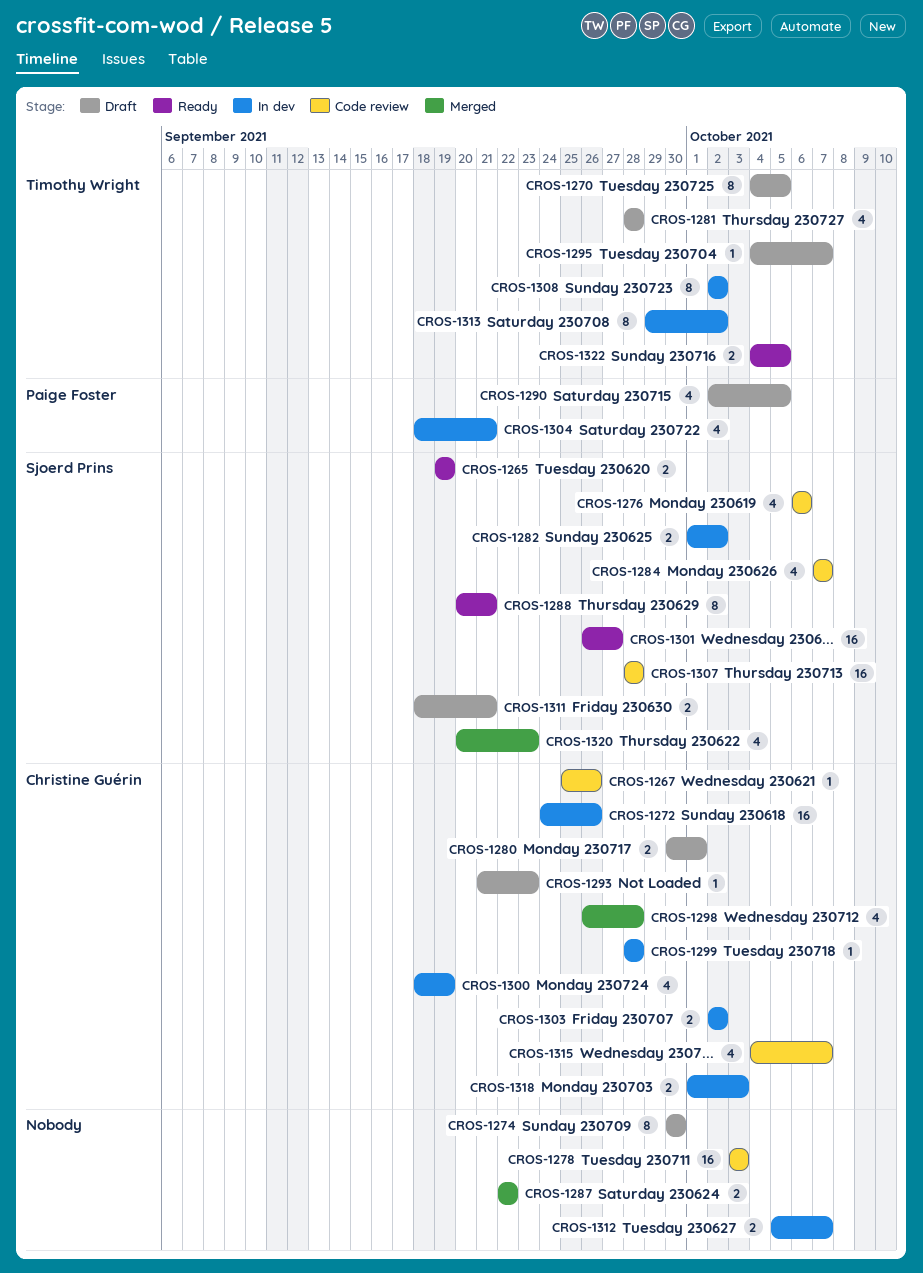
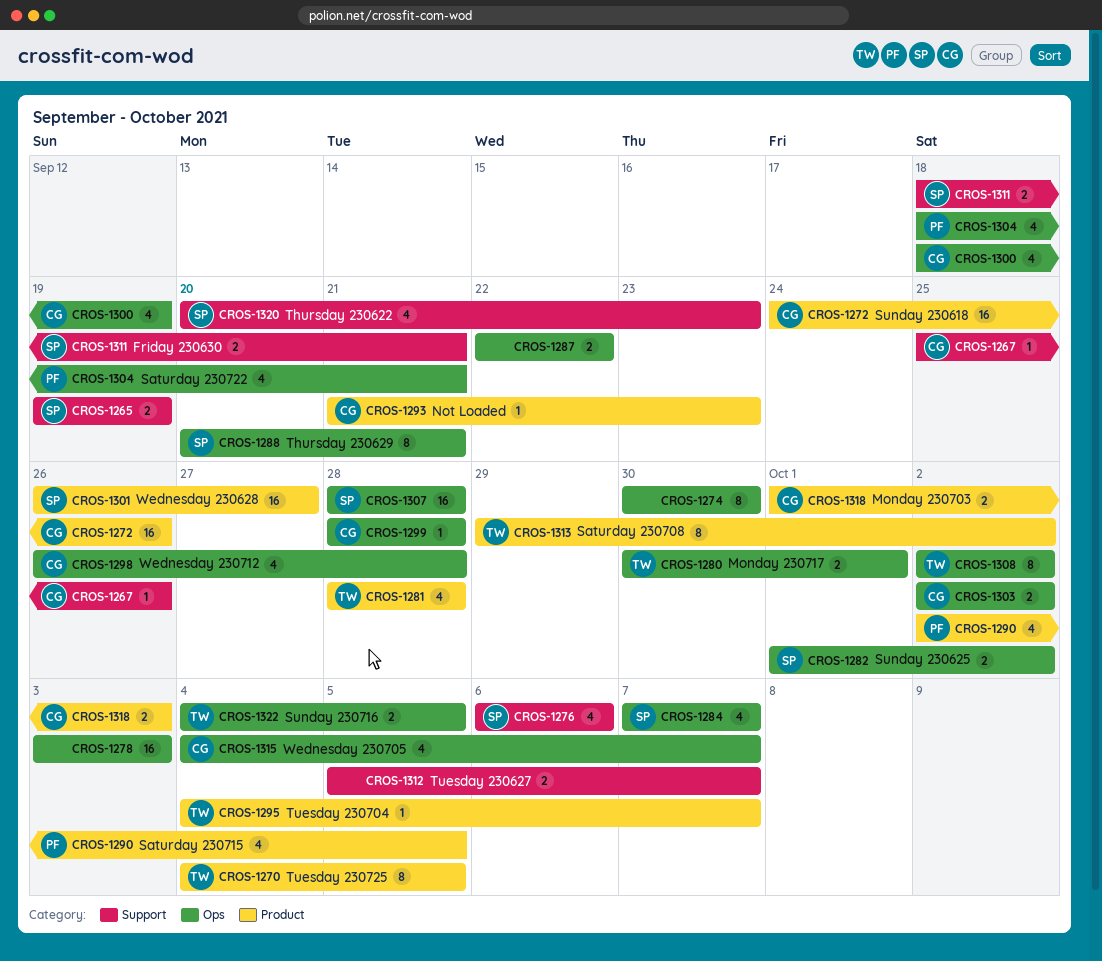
CROS-1280, owner: Christine Guérin -> Timothy Wright

